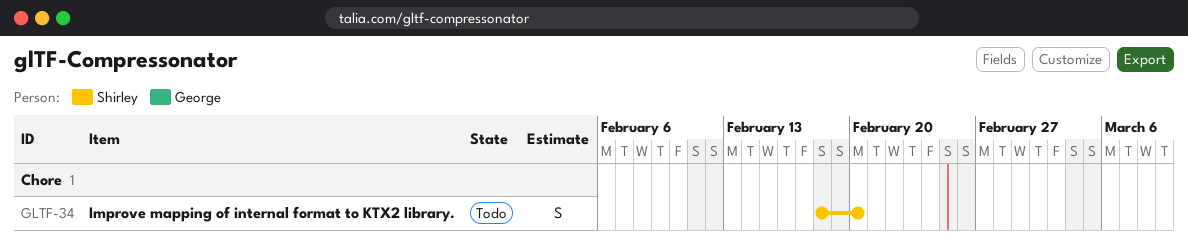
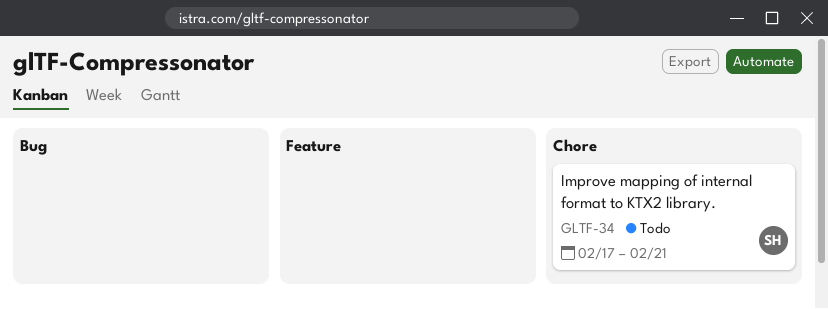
GLTF-34, start: Feb 18 -> Feb 17
GLTF-34, due: Feb 20 -> Feb 21

